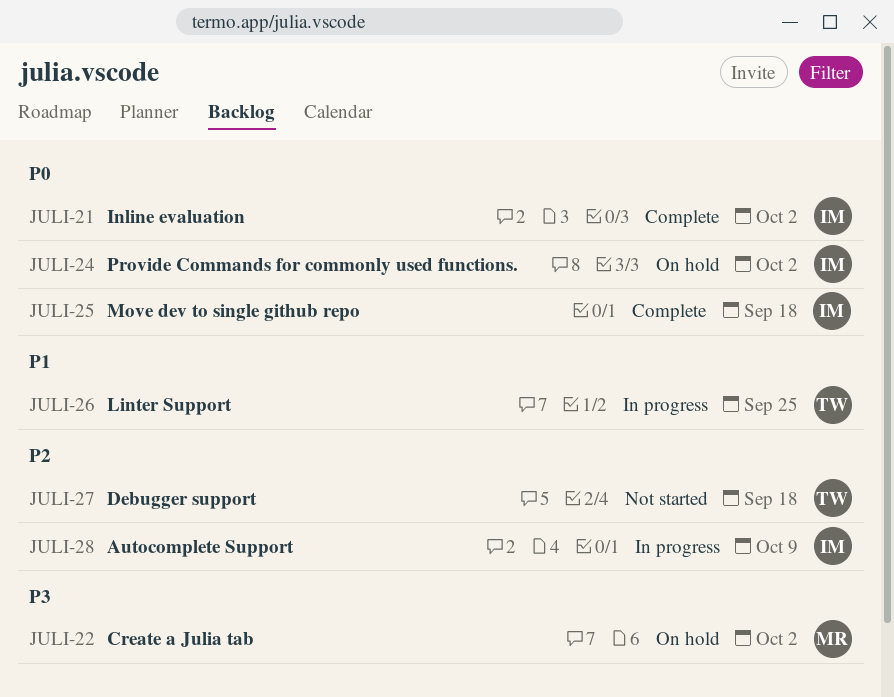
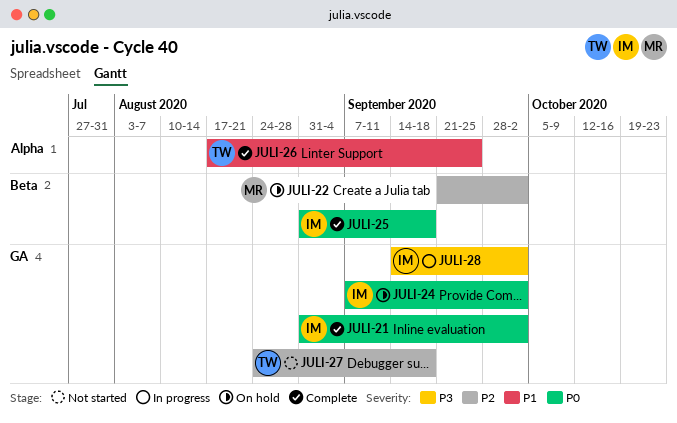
JULI-22, priority: P3 -> P2
JULI-26, status: In progress -> Complete
JULI-28, priority: P2 -> P3
JULI-28, due: Oct 9 -> Oct 2

